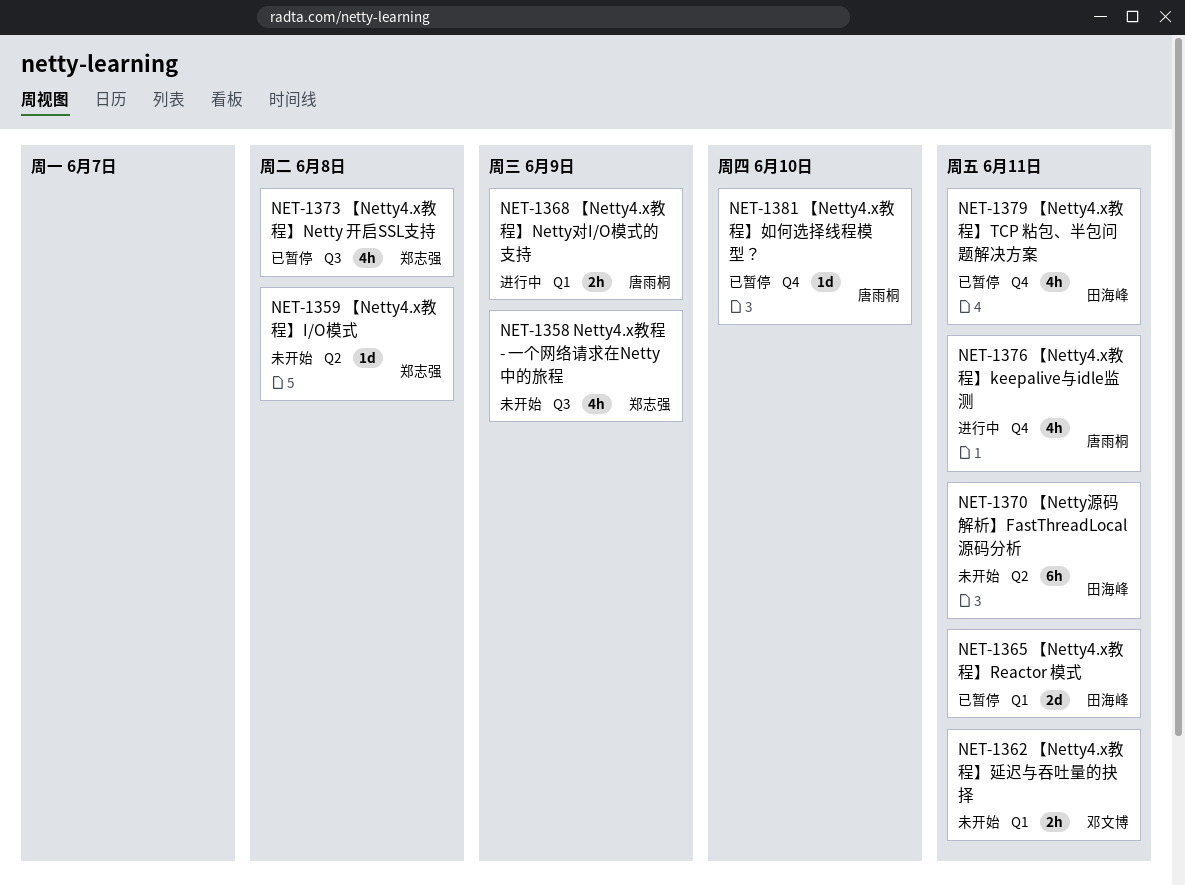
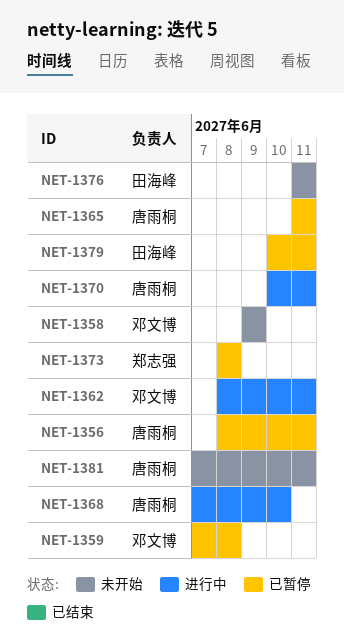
NET-1356: none -> present
NET-1358, owner: 郑志强 -> 邓文博
NET-1359, status: 未开始 -> 已暂停
NET-1359, owner: 郑志强 -> 邓文博
NET-1362, status: 未开始 -> 进行中
NET-1365, owner: 田海峰 -> 唐雨桐
NET-1368, due: Jun 9 -> Jun 10
NET-1370, status: 未开始 -> 进行中
NET-1370, owner: 田海峰 -> 唐雨桐
NET-1376, status: 进行中 -> 未开始
NET-1376, owner: 唐雨桐 -> 田海峰
NET-1381, status: 已暂停 -> 未开始
NET-1381, due: Jun 10 -> Jun 11

